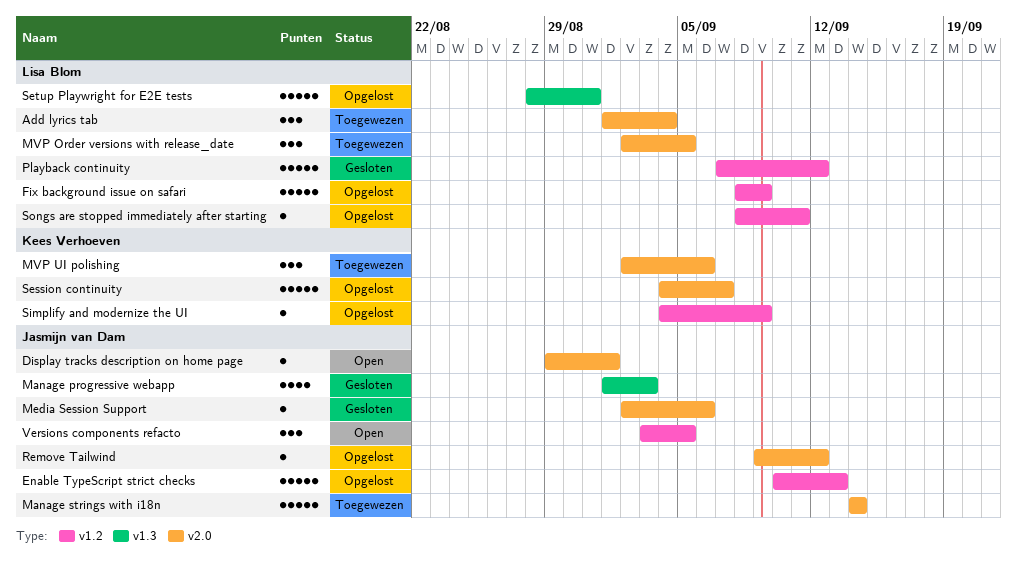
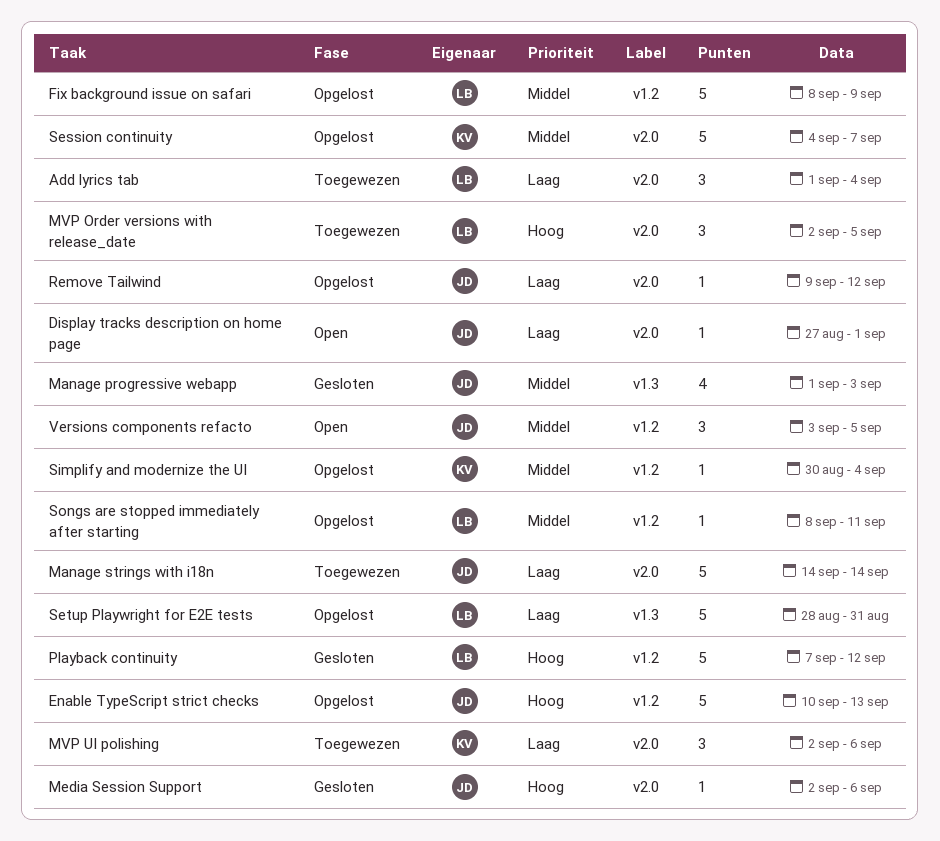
Display tracks description on home page, start: Aug 29 -> Aug 27
Simplify and modernize the UI, start: Sep 4 -> Aug 30
Simplify and modernize the UI, due: Sep 9 -> Sep 4

